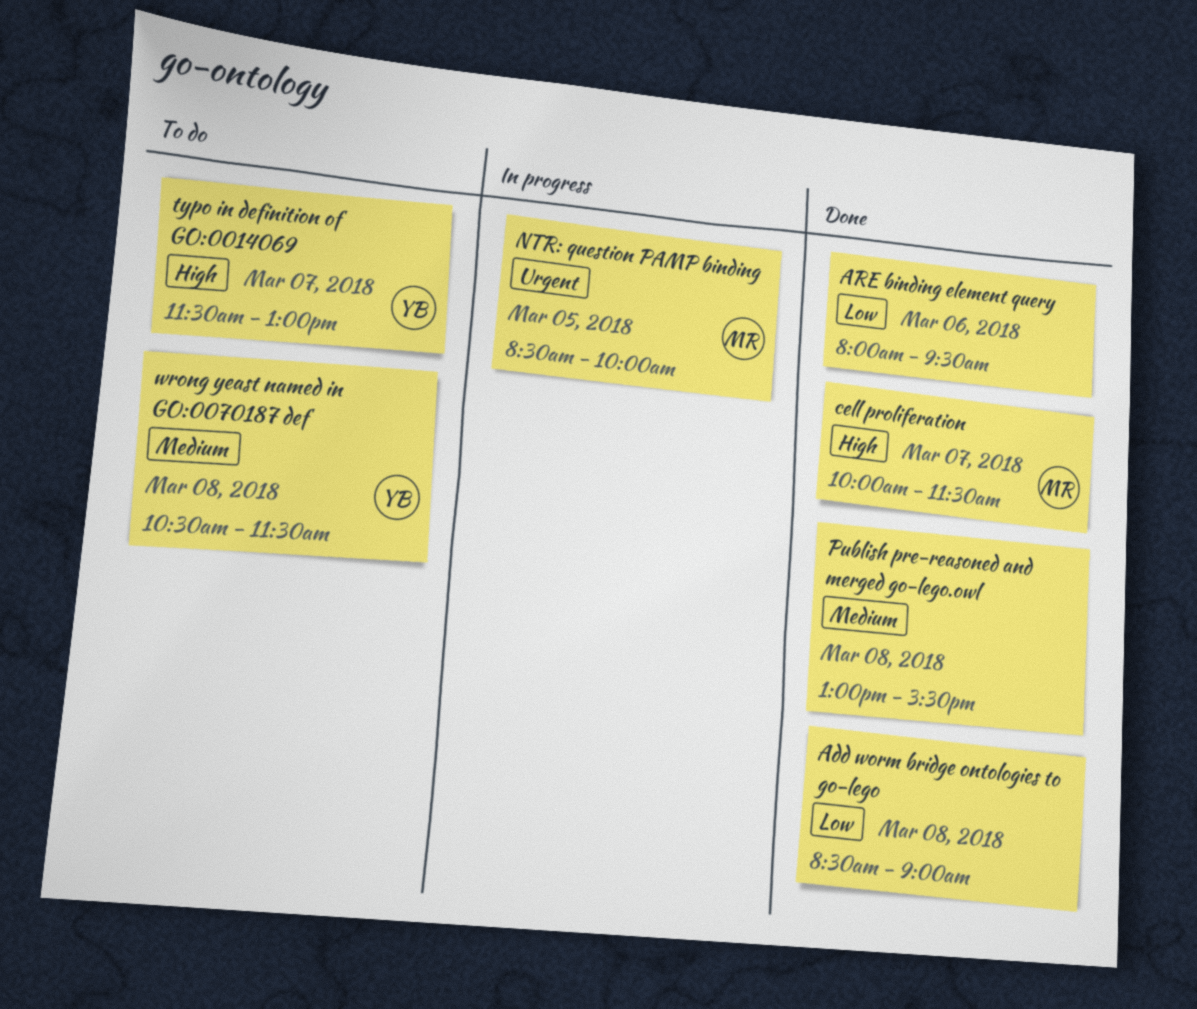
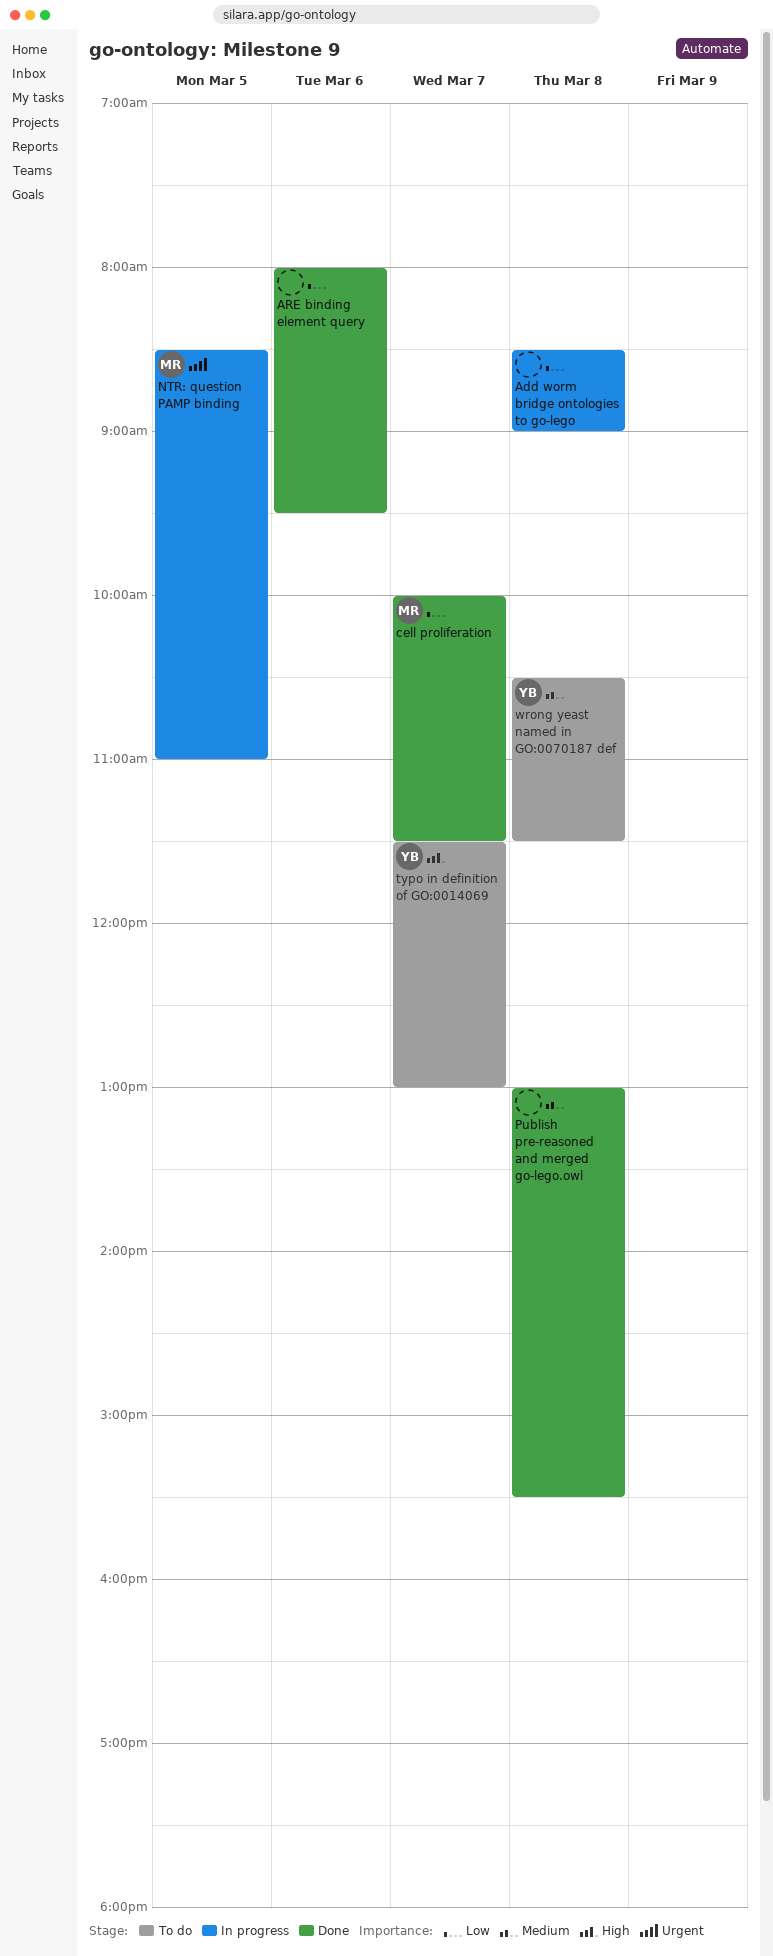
Add worm bridge ontologies to go-lego, status: Done -> In progress
cell proliferation, priority: High -> Low
NTR: question PAMP binding, ends: 10:00 -> 11:00

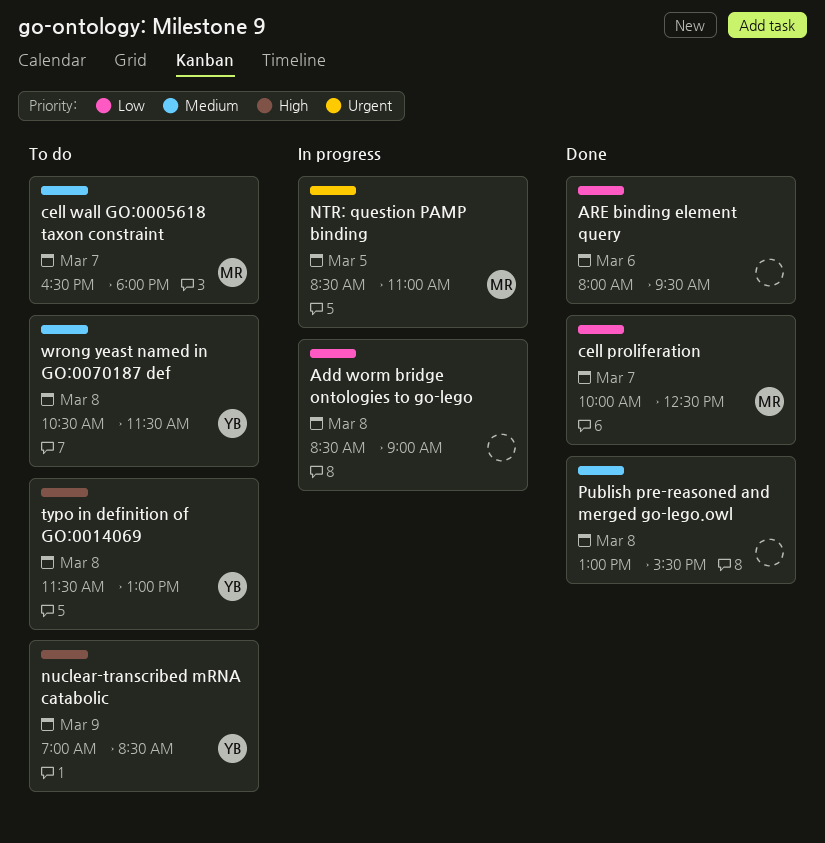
cell proliferation, ends: 11:30 -> 12:30
cell wall GO:0005618 taxon constraint: none -> present
nuclear-transcribed mRNA catabolic: none -> present
typo in definition of GO:0014069, day: Mar 7 -> Mar 8

